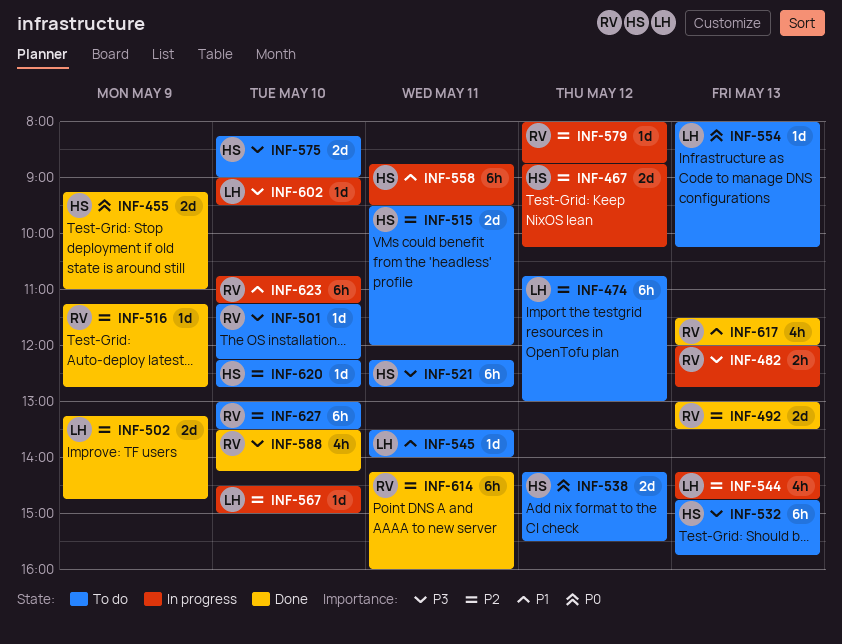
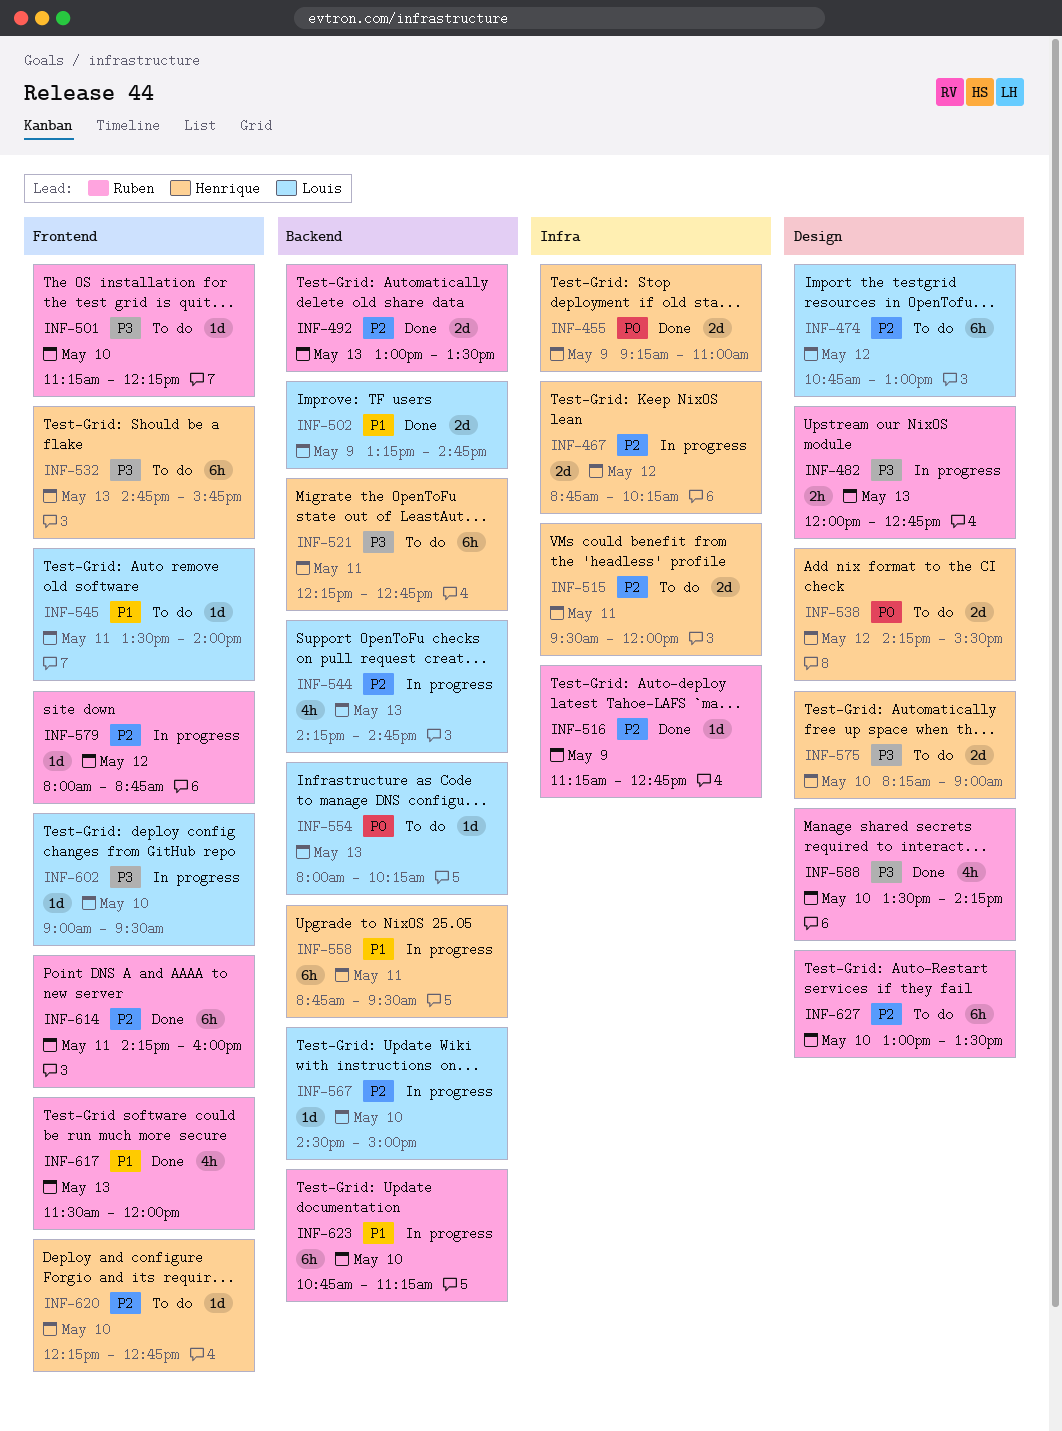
INF-502, priority: P2 -> P1

